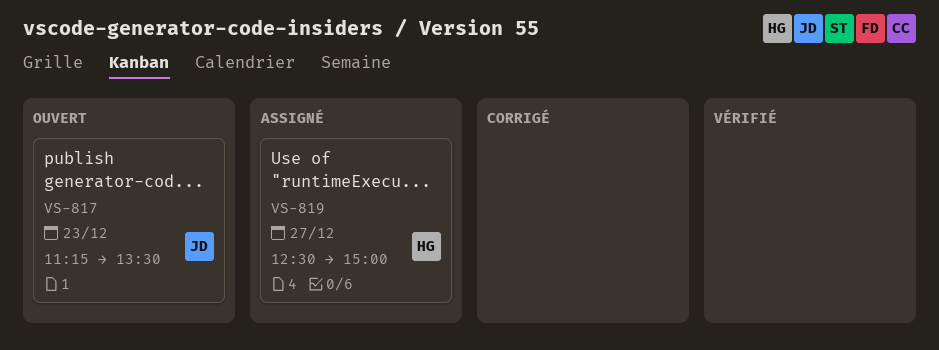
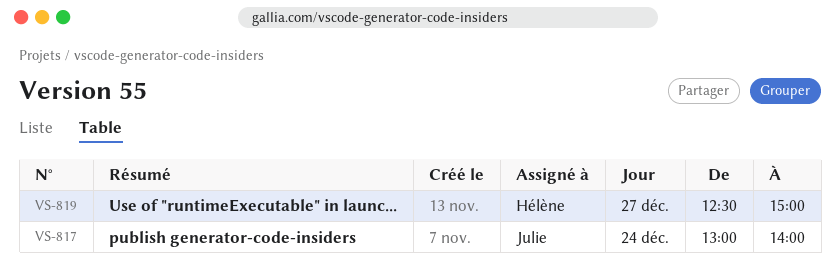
VS-817, day: Dec 23 -> Dec 24
VS-817, begins: 11:15 -> 13:00
VS-817, ends: 13:30 -> 14:00

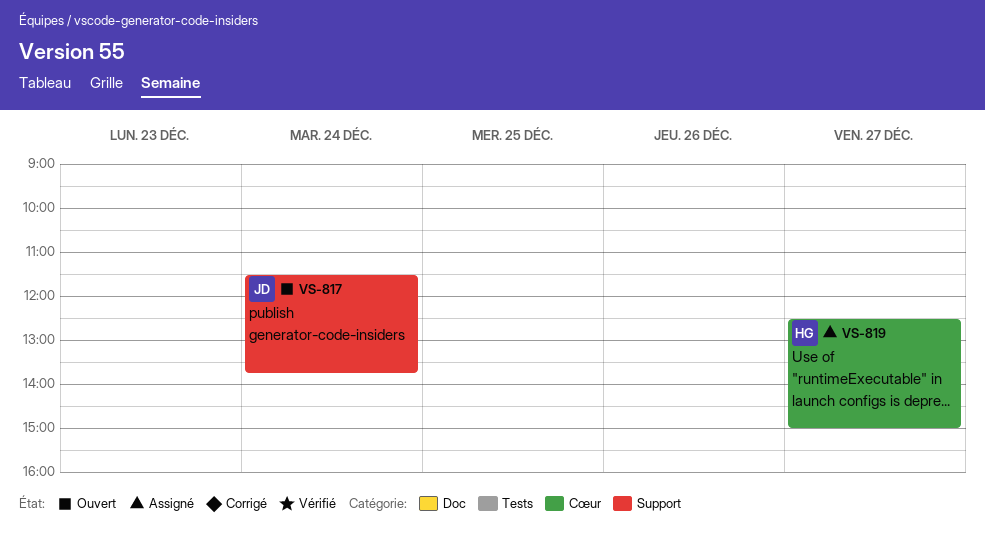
VS-817, begins: 13:00 -> 11:30
VS-817, ends: 14:00 -> 13:45

